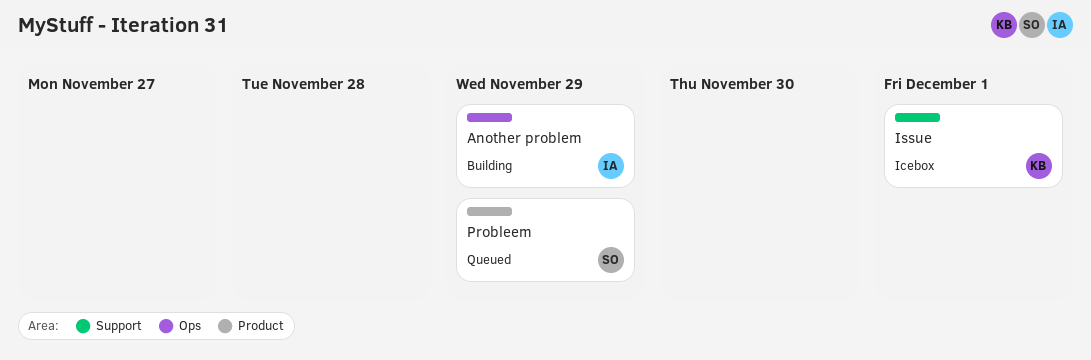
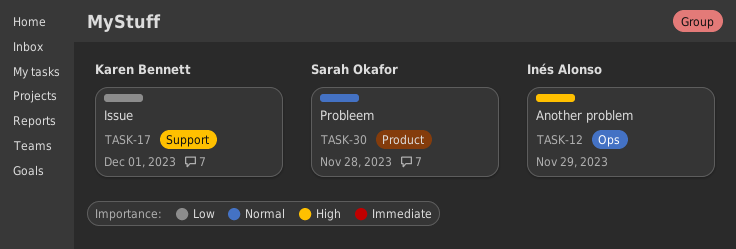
Probleem, due: Nov 29 -> Nov 28

